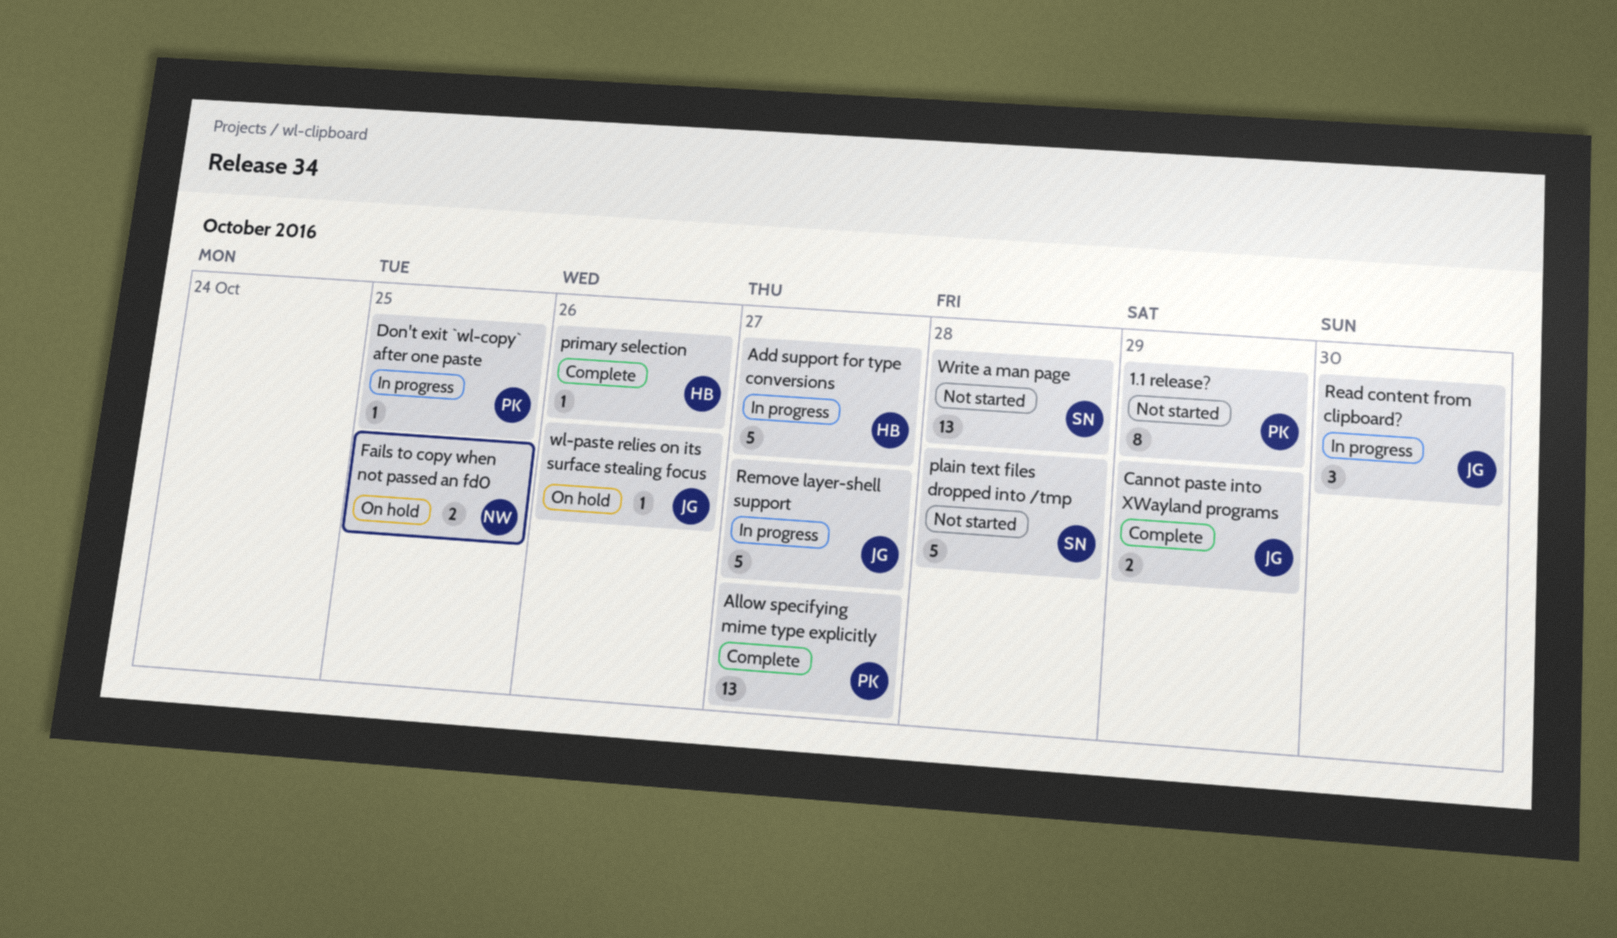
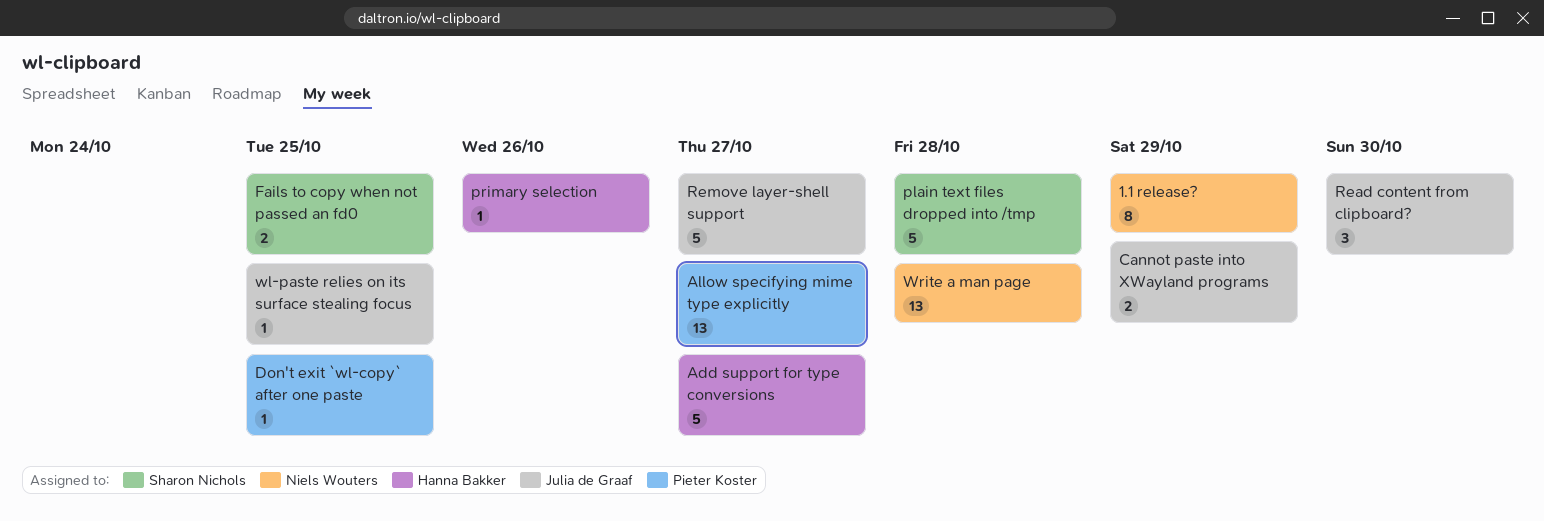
1.1 release?, owner: Pieter Koster -> Niels Wouters
Fails to copy when not passed an fd0, owner: Niels Wouters -> Sharon Nichols
wl-paste relies on its surface stealing focus, due: Oct 26 -> Oct 25
Write a man page, owner: Sharon Nichols -> Niels Wouters

